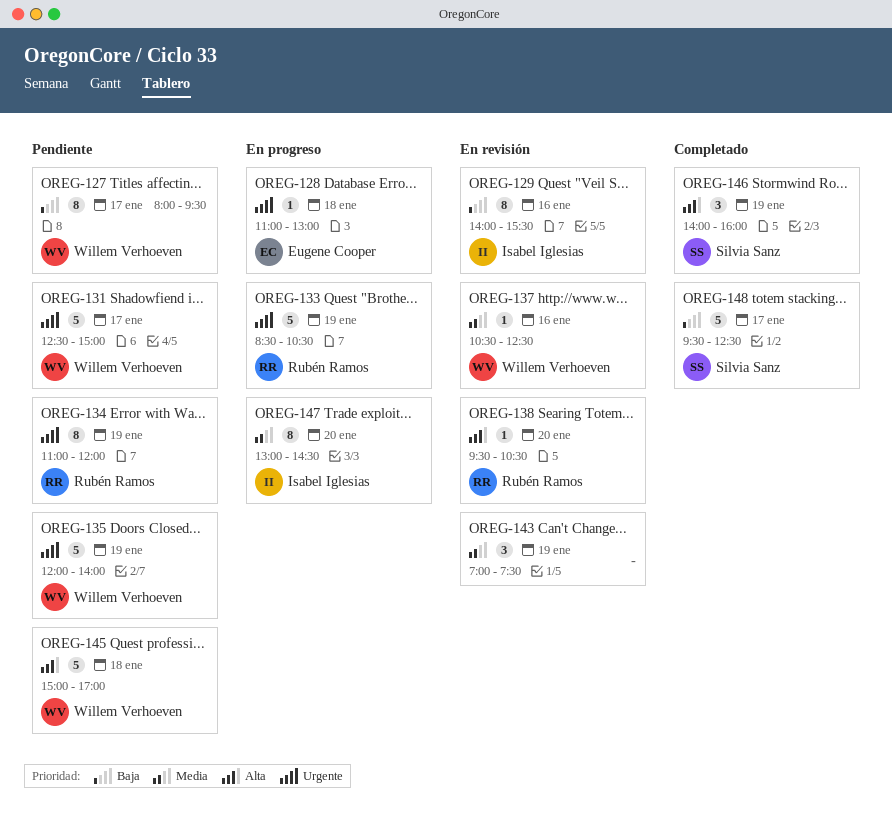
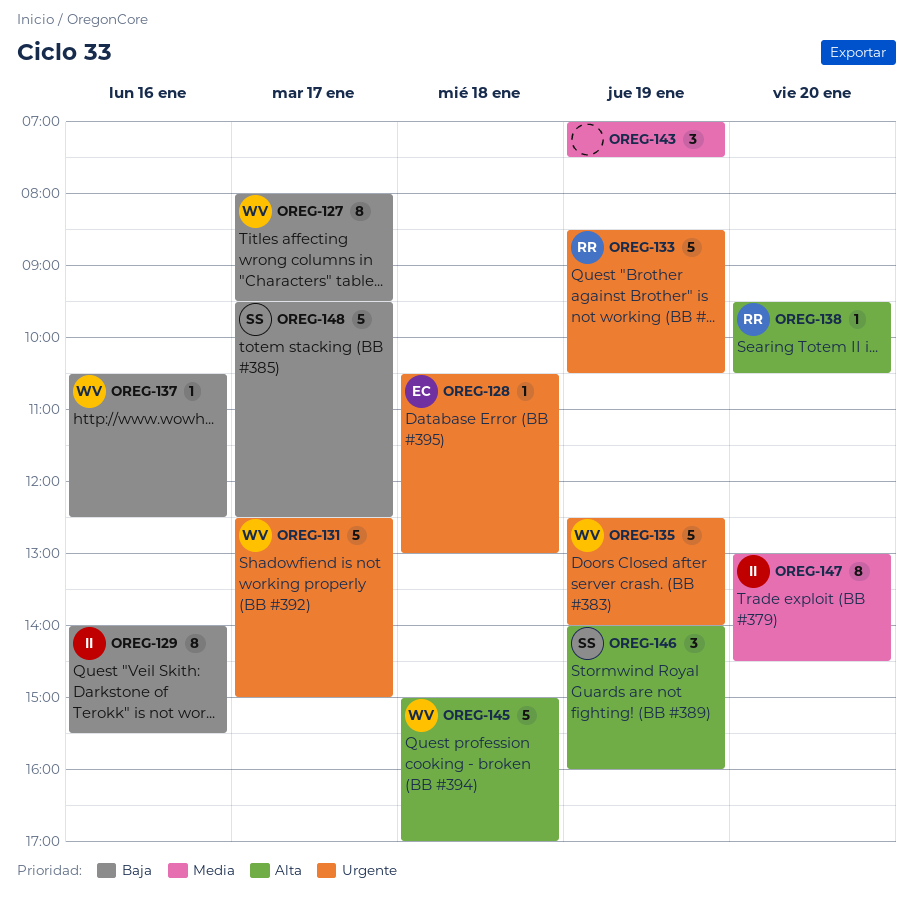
OREG-128, begins: 11:00 -> 10:30
OREG-134: present -> none
OREG-135, begins: 12:00 -> 12:30
OREG-137, priority: Media -> Baja

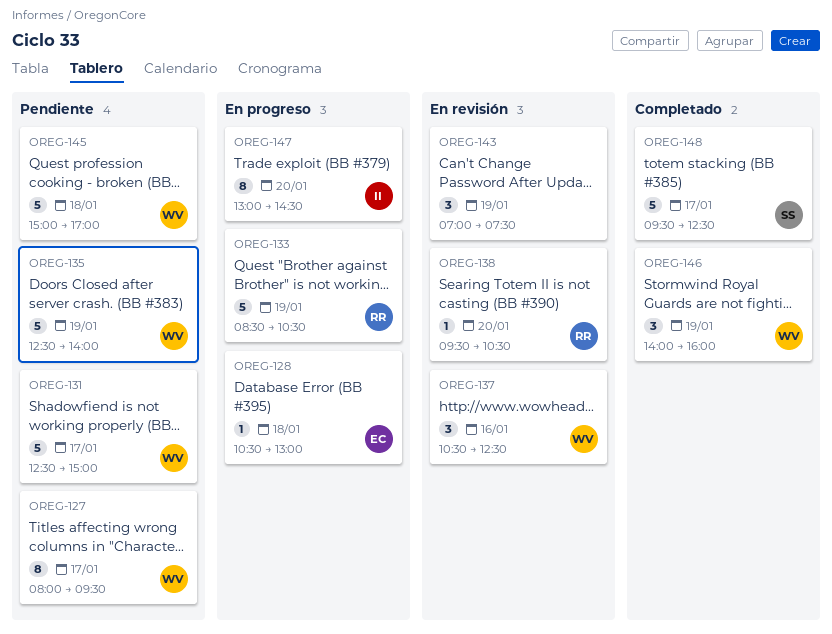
OREG-129: present -> none
OREG-137, estimate: 1 -> 3
OREG-146, owner: SS -> WV

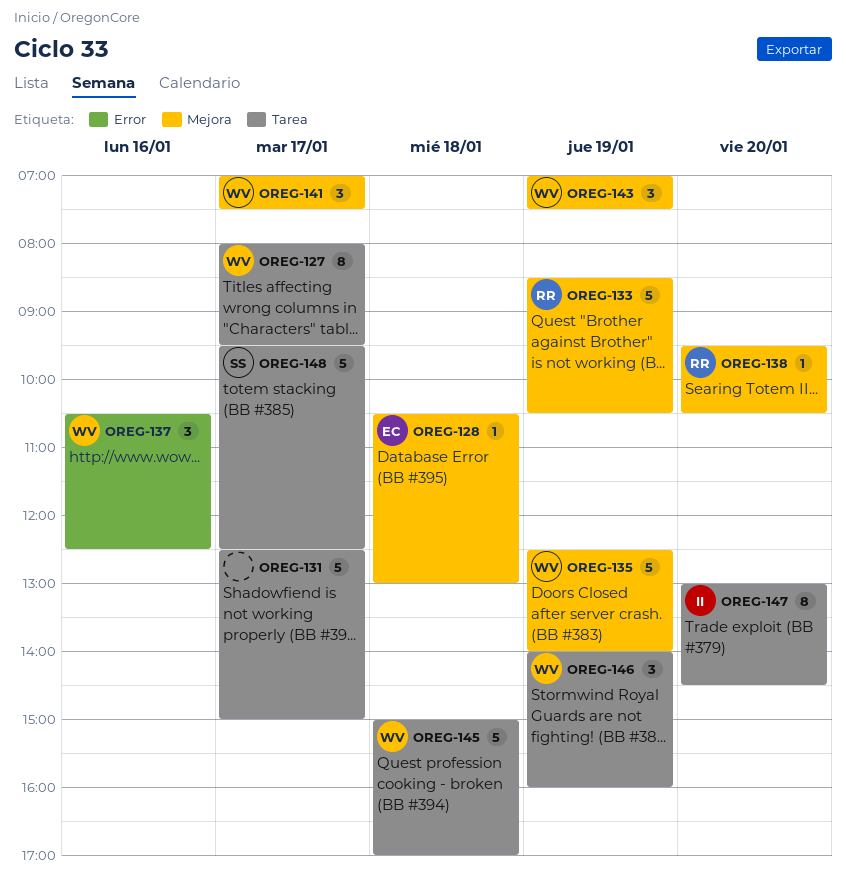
OREG-131, owner: WV -> none
OREG-141: none -> present
OREG-143, owner: none -> WV

